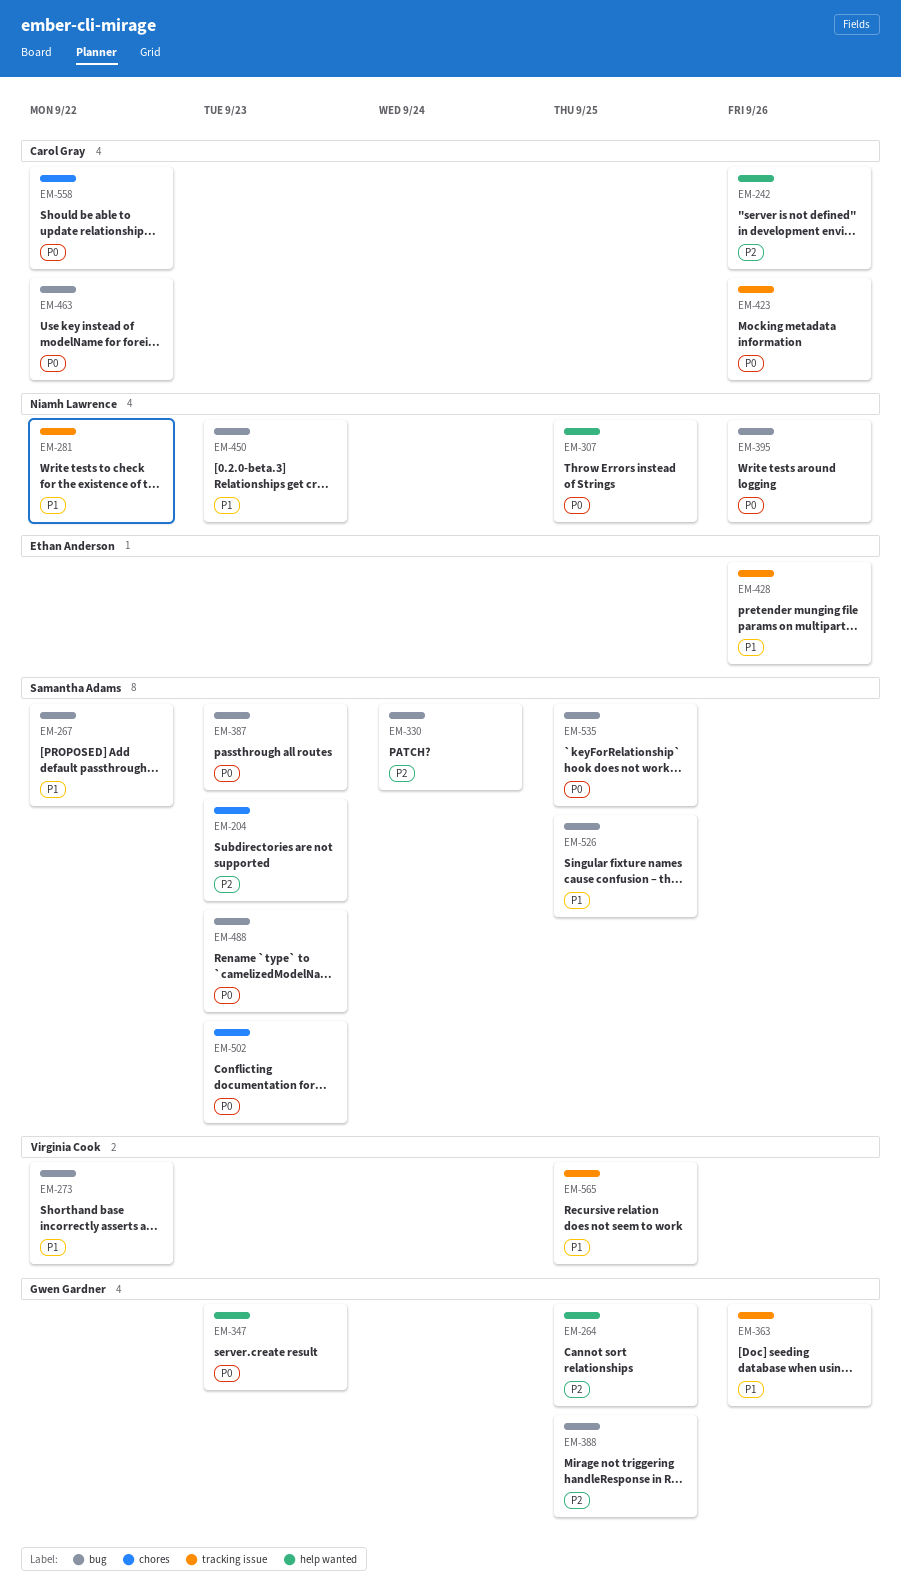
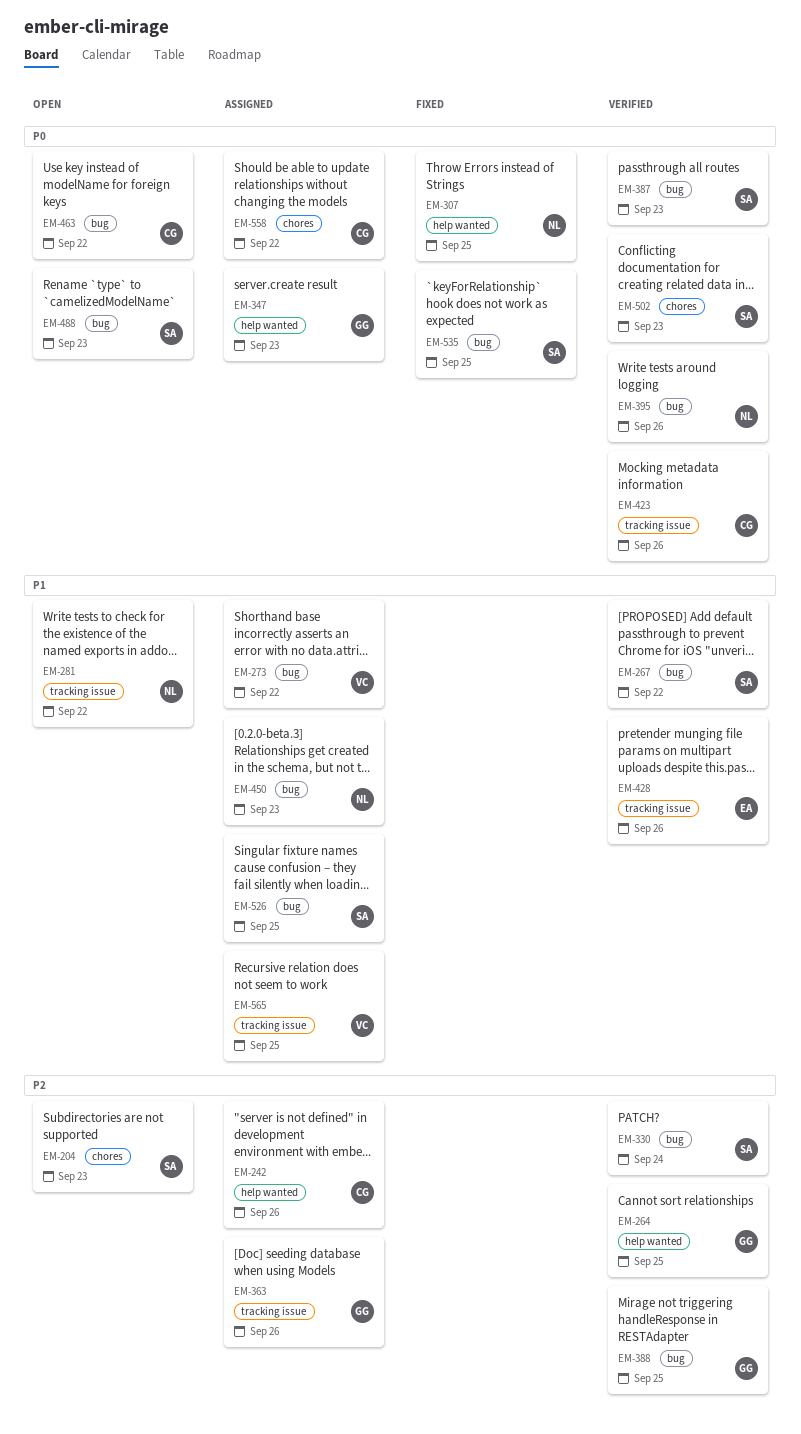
EM-363, priority: P1 -> P2

